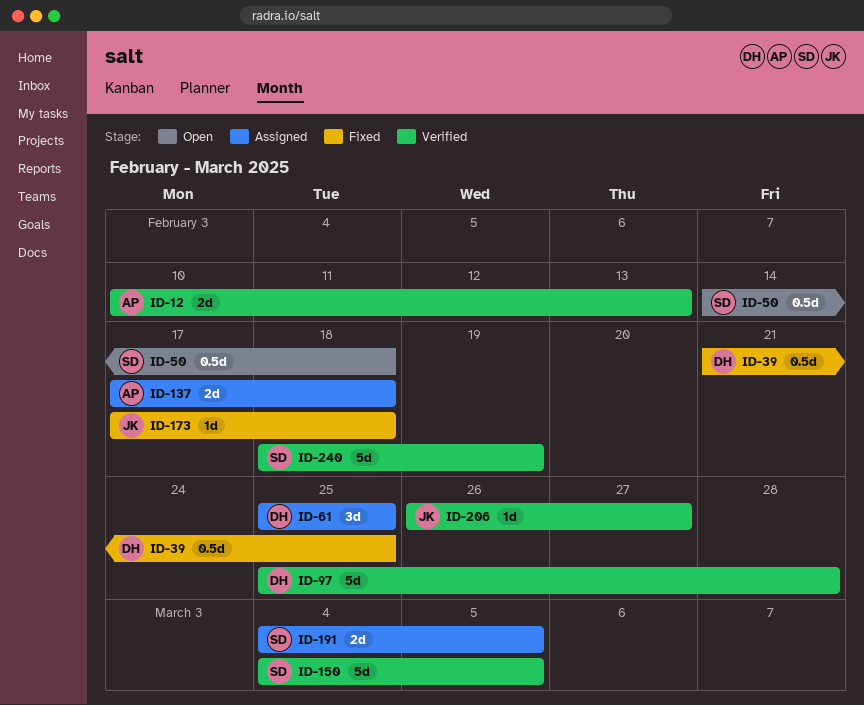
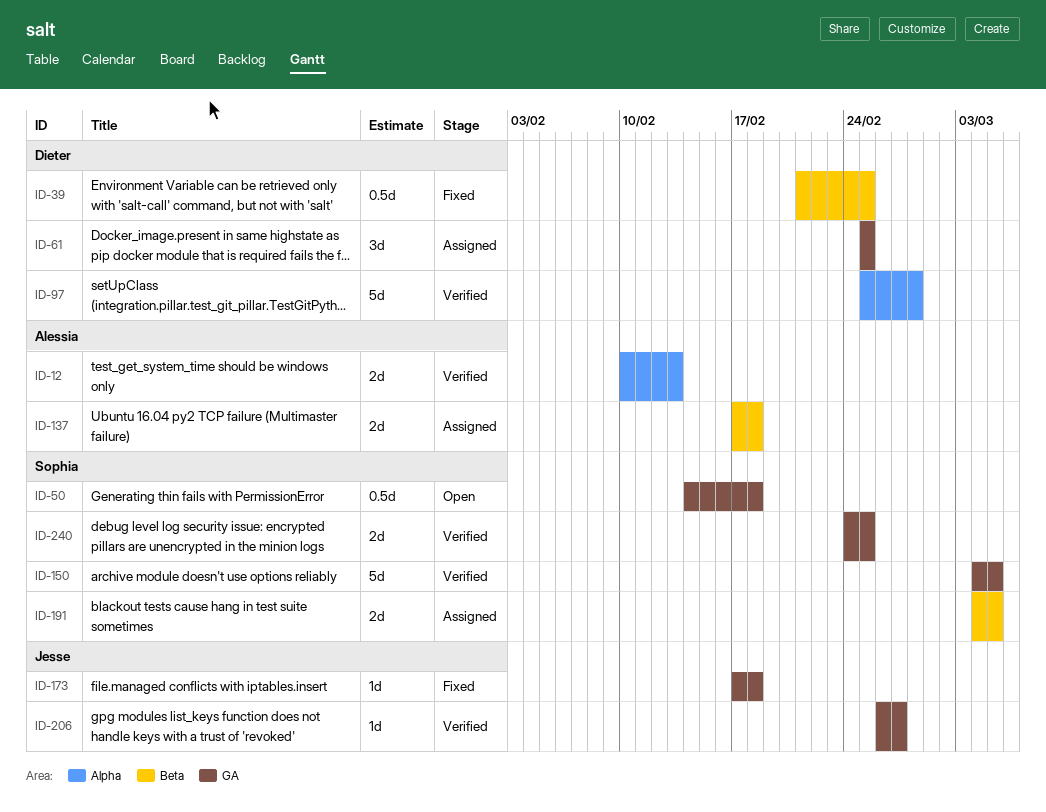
ID-240, estimate: 5d -> 2d
ID-240, start: Feb 18 -> Feb 24
ID-240, due: Feb 19 -> Feb 25

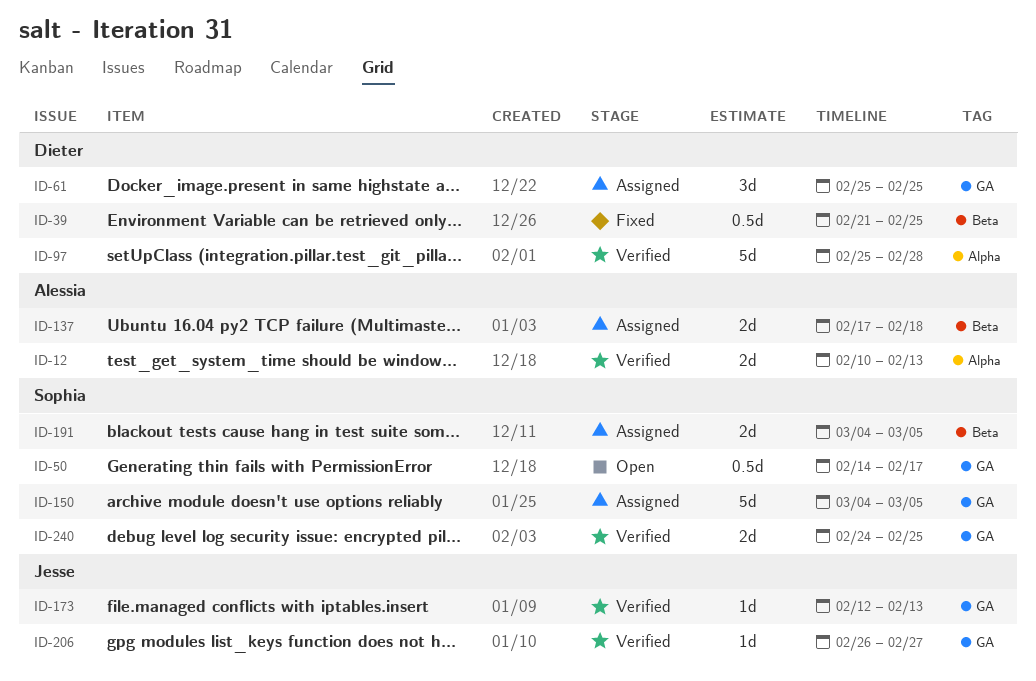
ID-50, due: Feb 18 -> Feb 17
ID-150, status: Verified -> Assigned
ID-173, status: Fixed -> Verified
ID-173, start: Feb 17 -> Feb 12
ID-173, due: Feb 18 -> Feb 13

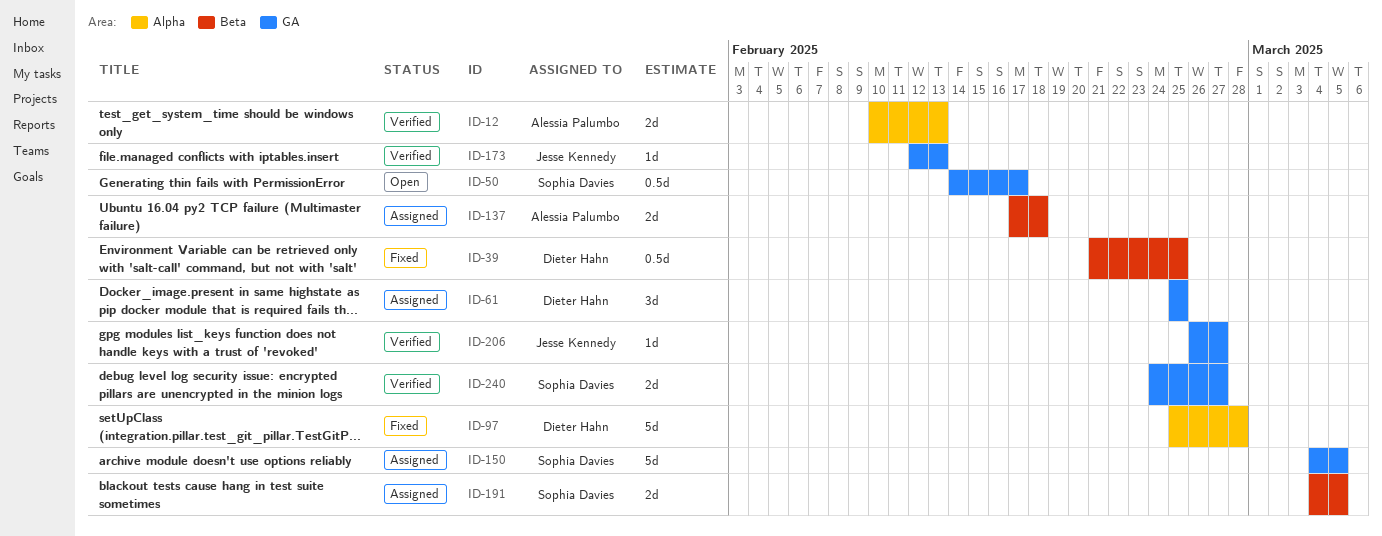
ID-97, status: Verified -> Fixed
ID-240, due: Feb 25 -> Feb 27

